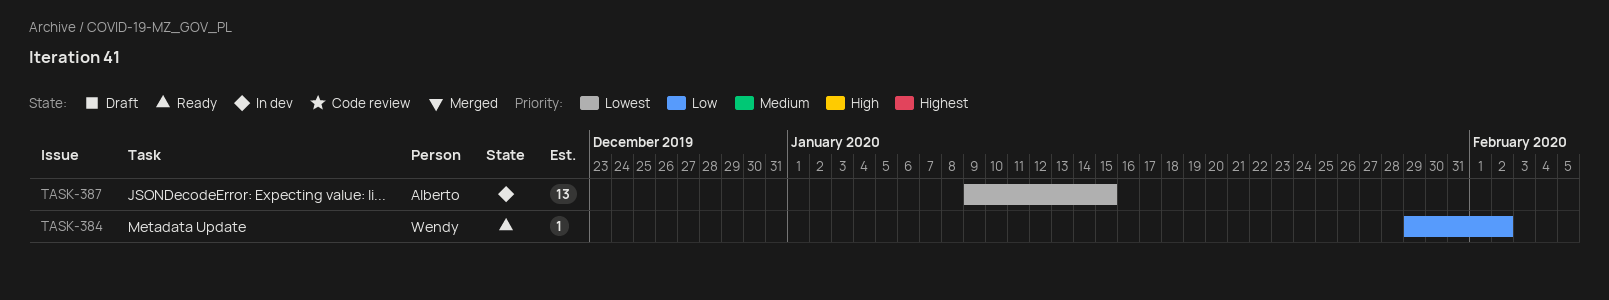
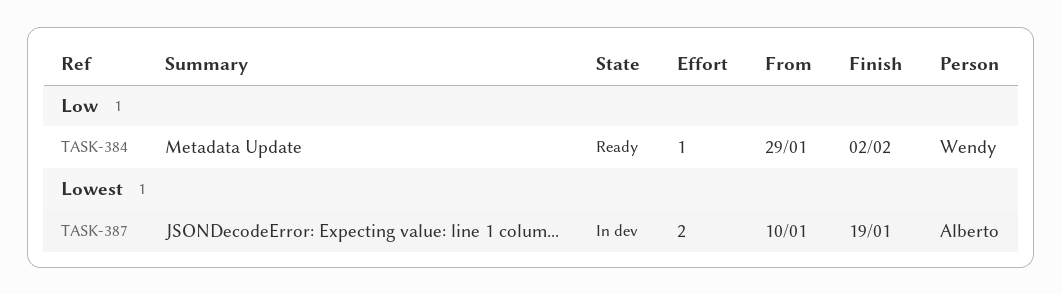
TASK-387, estimate: 13 -> 2
TASK-387, start: Jan 9 -> Jan 10
TASK-387, due: Jan 15 -> Jan 19

